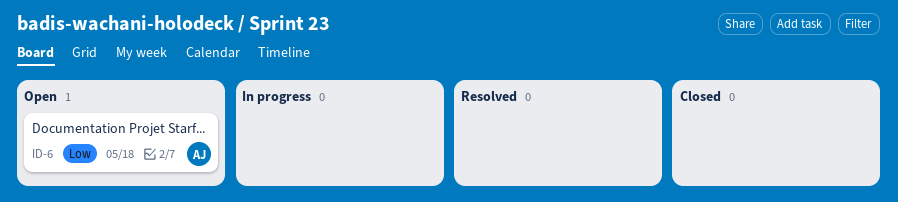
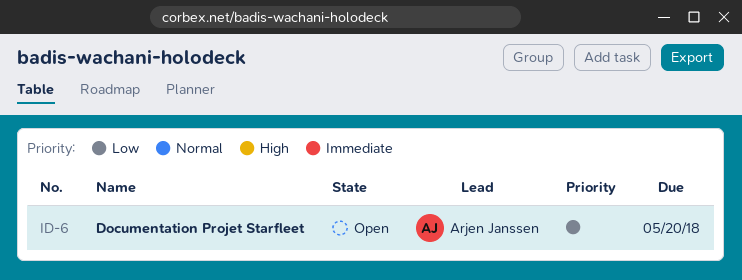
ID-6, due: May 18 -> May 20

